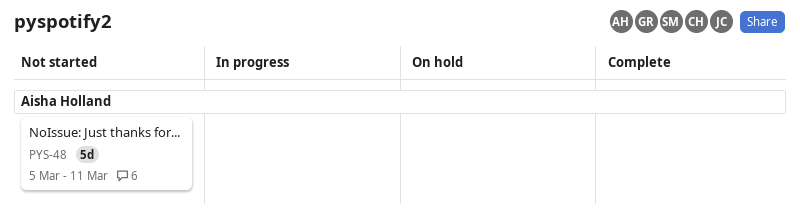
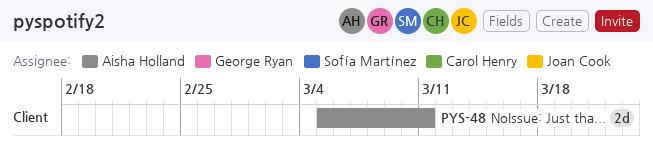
PYS-48, estimate: 5d -> 2d

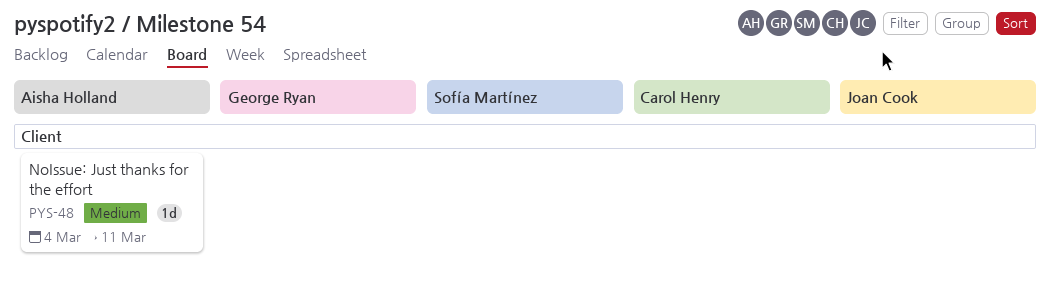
PYS-48, estimate: 2d -> 1d
PYS-48, start: Mar 5 -> Mar 4

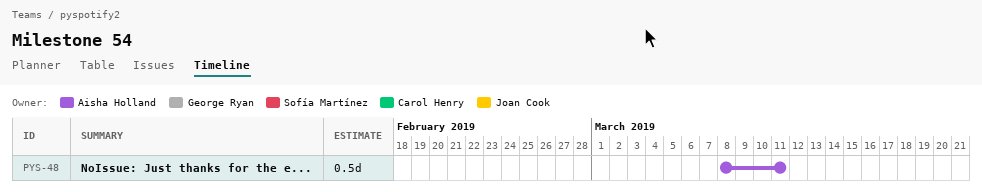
PYS-48, estimate: 1d -> 0.5d
PYS-48, start: Mar 4 -> Mar 8

